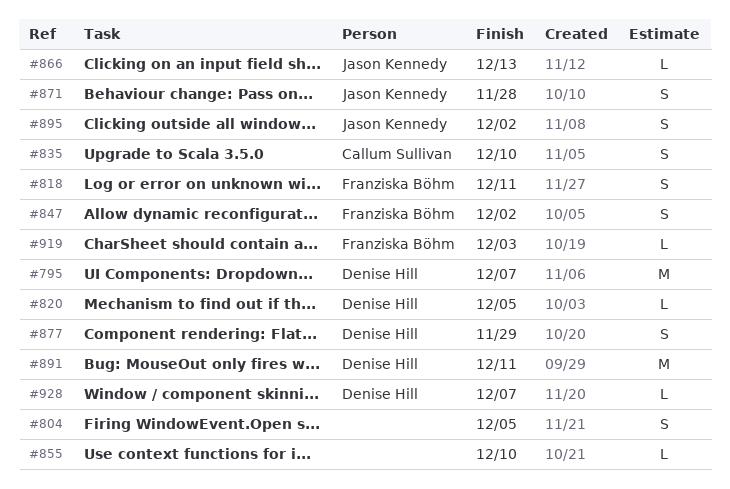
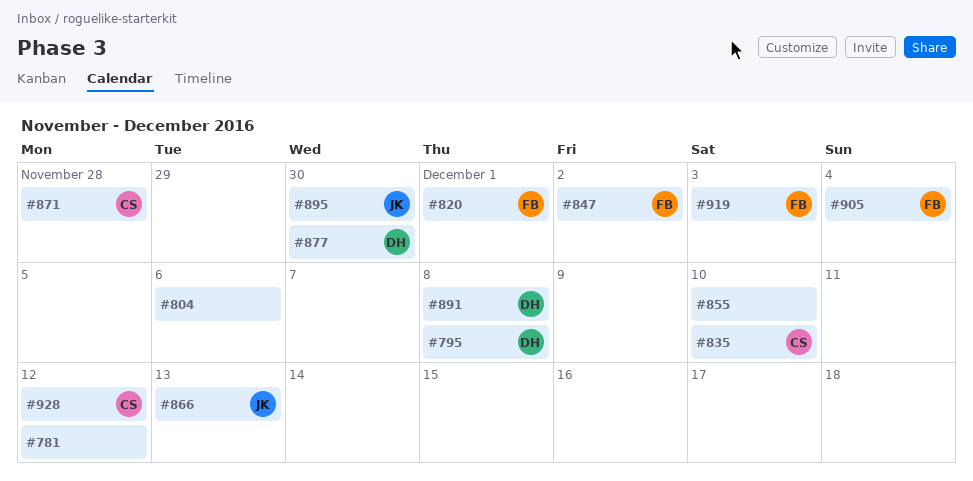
#781: none -> present
#795, due: Dec 7 -> Dec 8
#804, due: Dec 5 -> Dec 6
#818: present -> none
#820, owner: Denise Hill -> Franziska Böhm
#820, due: Dec 5 -> Dec 1
#871, owner: Jason Kennedy -> Callum Sullivan
#877, due: Nov 29 -> Nov 30
#891, due: Dec 11 -> Dec 8
#895, due: Dec 2 -> Nov 30
#905: none -> present
#928, owner: Denise Hill -> Callum Sullivan
#928, due: Dec 7 -> Dec 12

